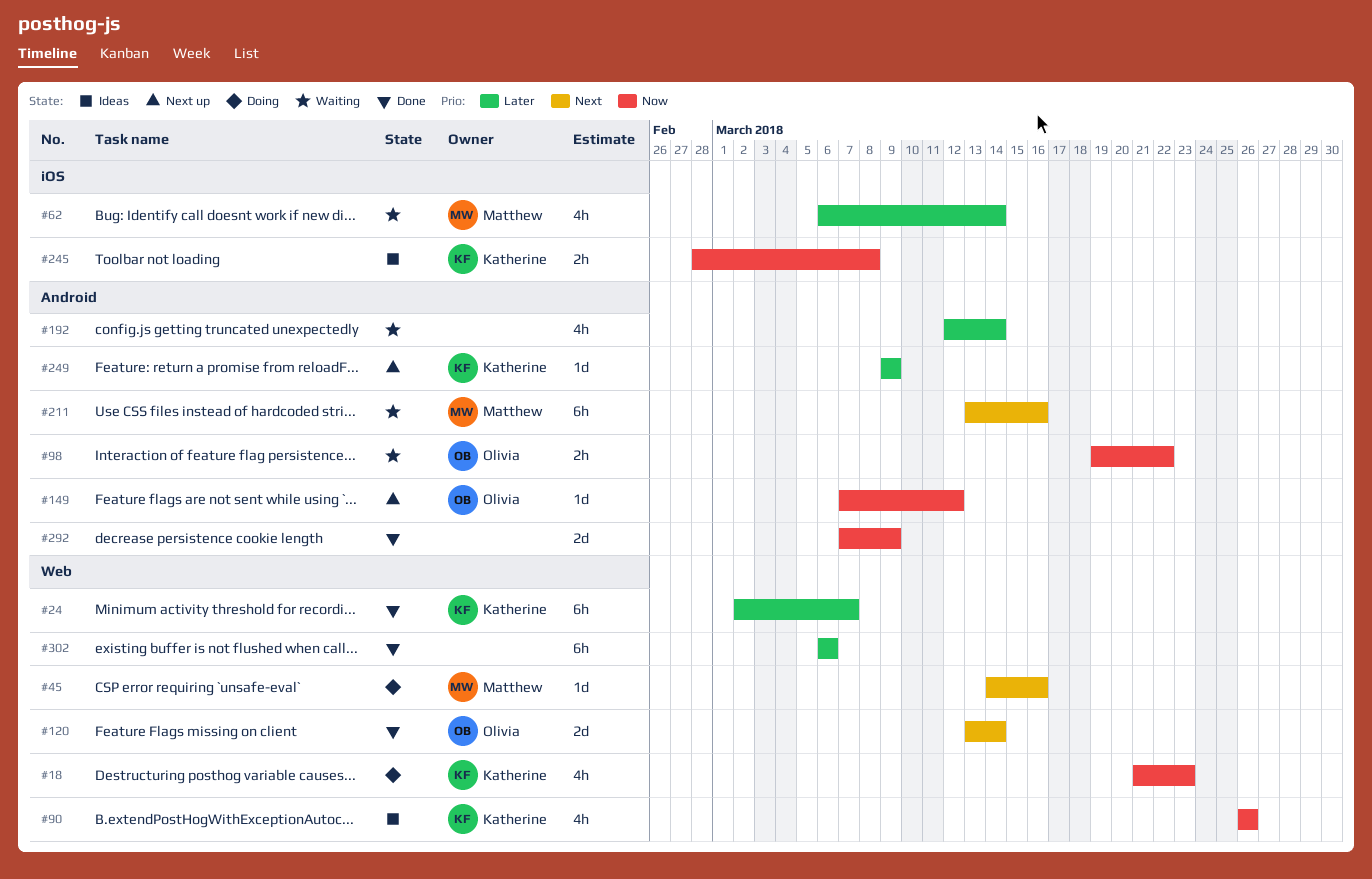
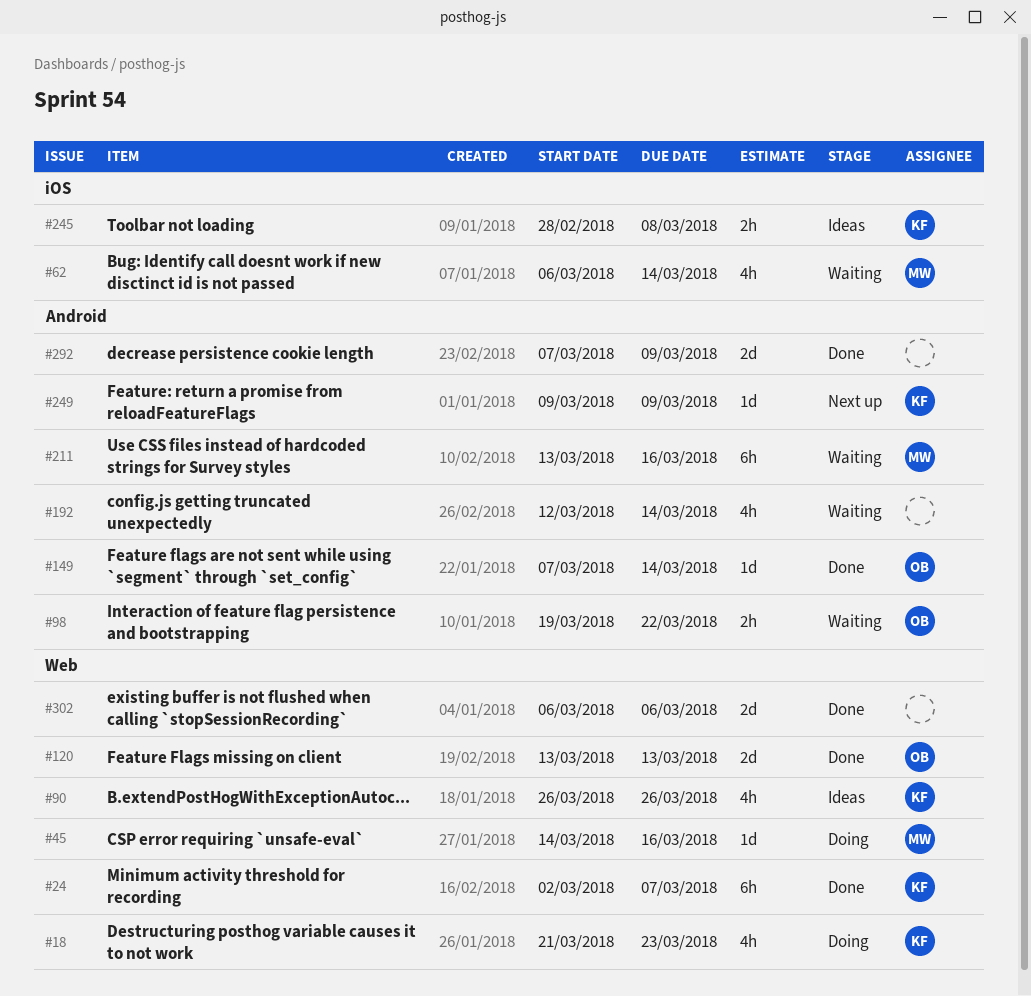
#120, due: Mar 14 -> Mar 13
#149, status: Next up -> Done
#149, due: Mar 12 -> Mar 14
#302, estimate: 6h -> 2d

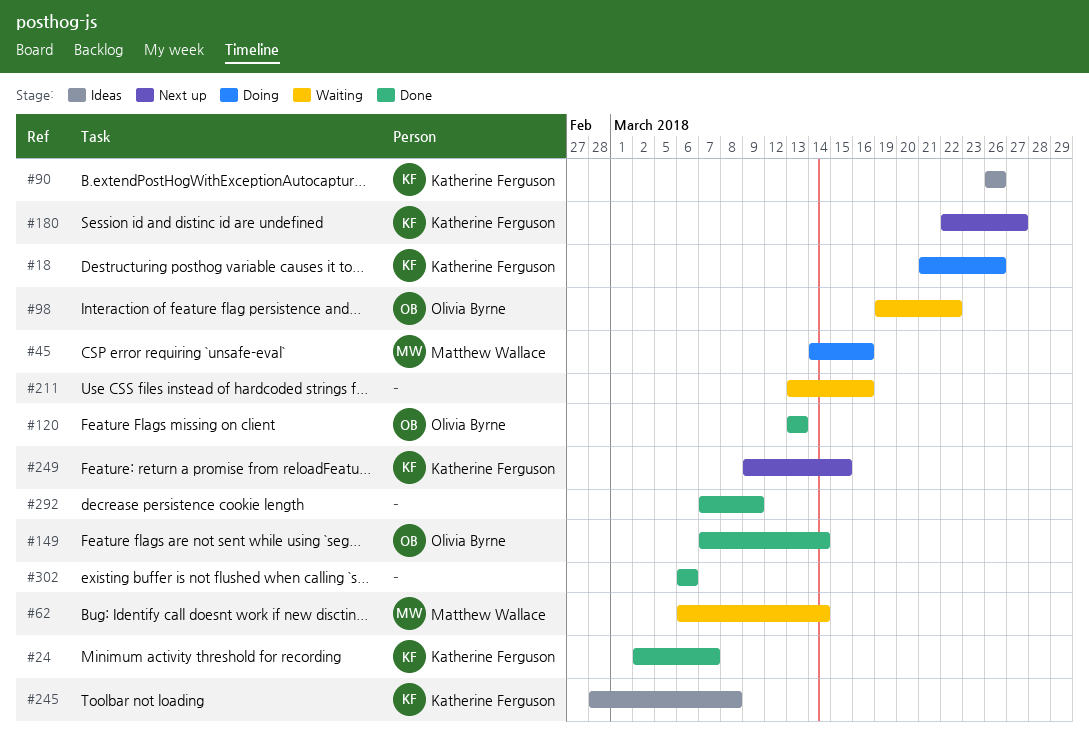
#18, due: Mar 23 -> Mar 26
#180: none -> present
#192: present -> none
#211, owner: Matthew Wallace -> none
#249, due: Mar 9 -> Mar 15

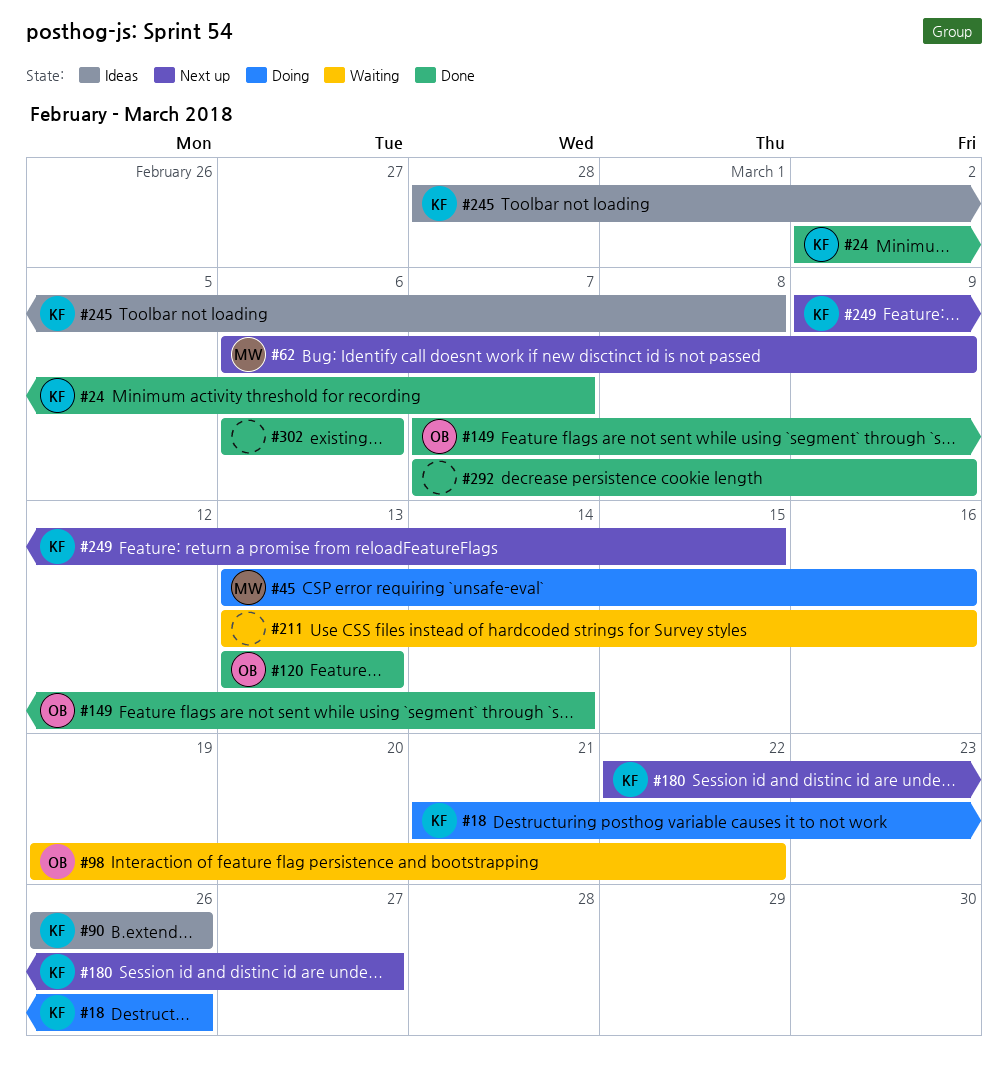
#45, start: Mar 14 -> Mar 13
#62, status: Waiting -> Next up
#62, due: Mar 14 -> Mar 9

